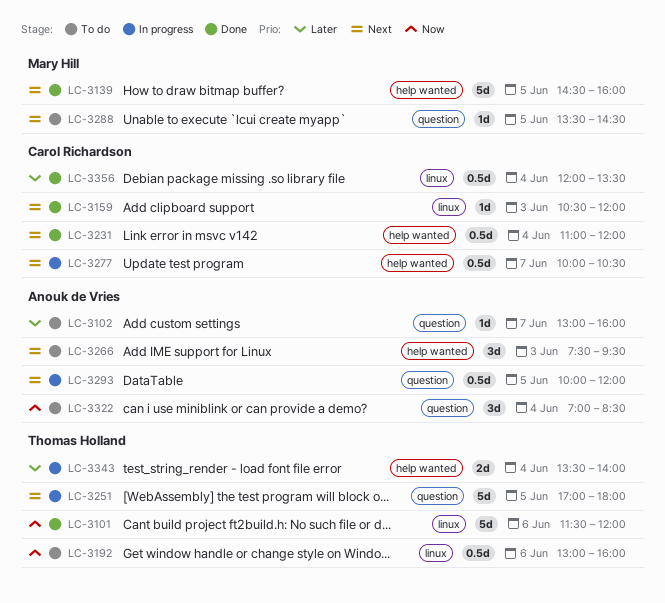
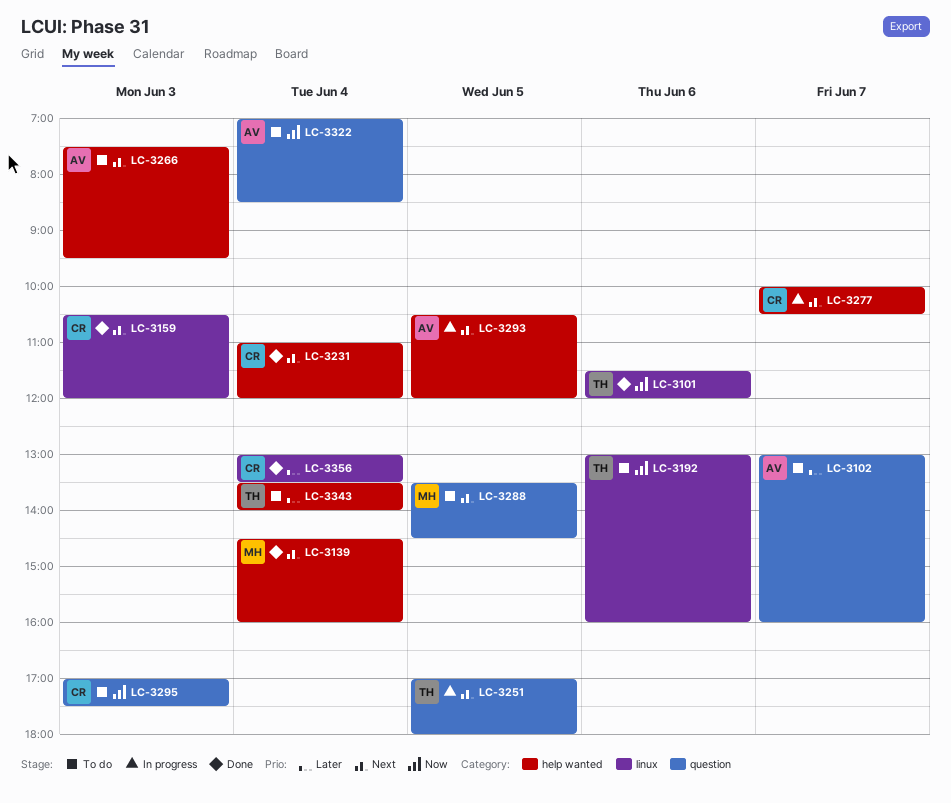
LC-3139, day: Jun 5 -> Jun 4
LC-3293, label: question -> help wanted
LC-3293, begins: 10:00 -> 10:30
LC-3295: none -> present
LC-3343, status: In progress -> To do
LC-3356, begins: 12:00 -> 13:00

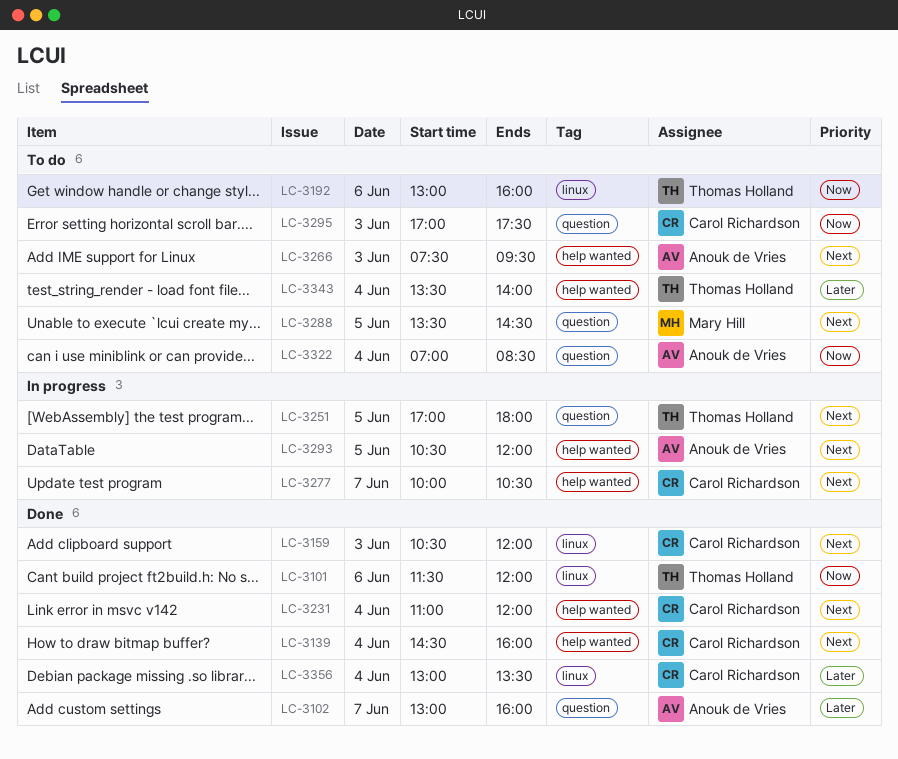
LC-3102, status: To do -> Done
LC-3139, owner: Mary Hill -> Carol Richardson

